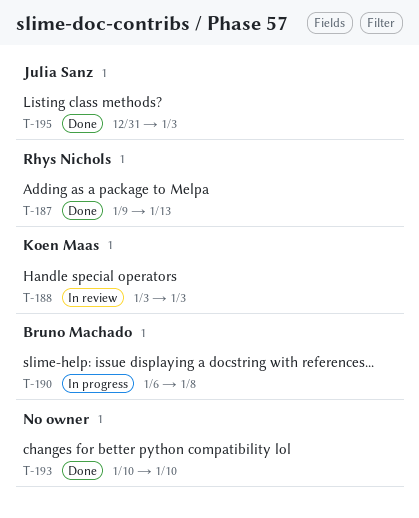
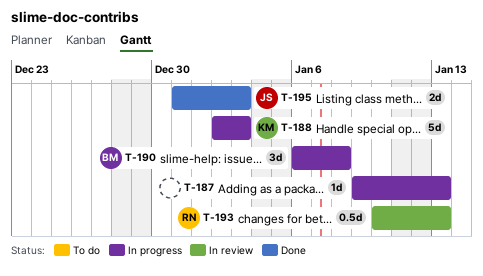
T-187, status: Done -> In progress
T-187, owner: Rhys Nichols -> none
T-188, status: In review -> In progress
T-188, start: Jan 3 -> Jan 2
T-193, status: Done -> In review
T-193, owner: none -> Rhys Nichols
T-193, due: Jan 10 -> Jan 13

